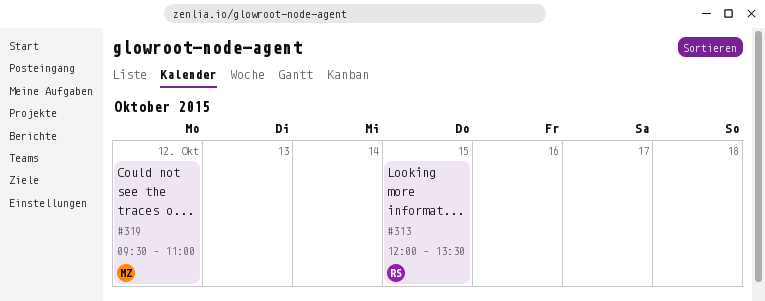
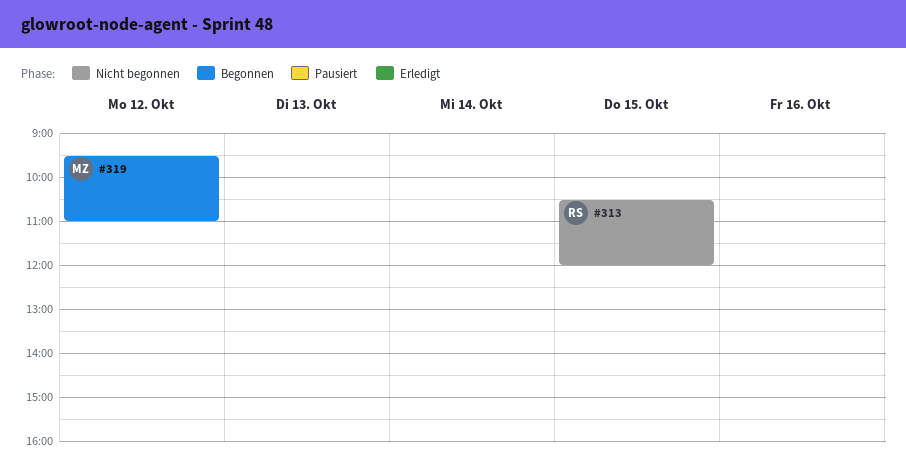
#313, begins: 12:00 -> 10:30
#313, ends: 13:30 -> 12:00

